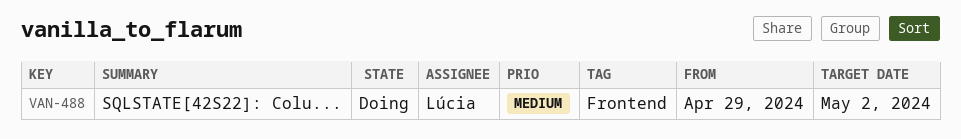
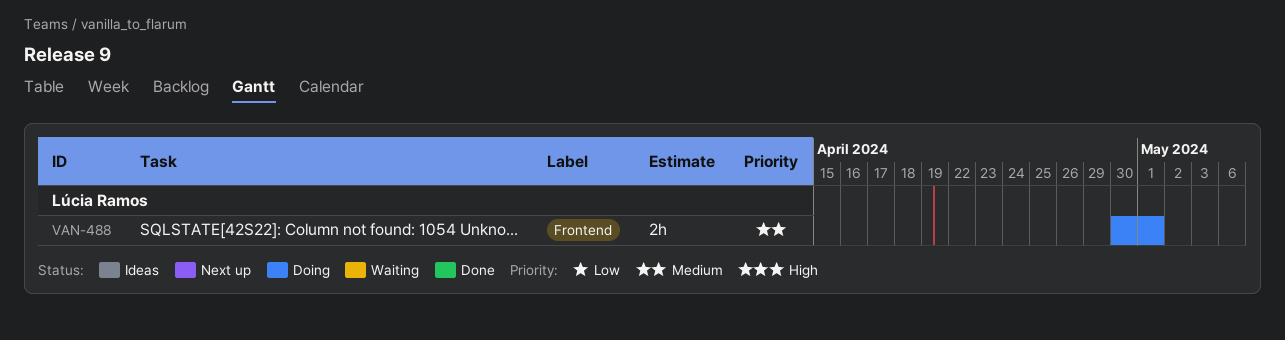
VAN-488, start: Apr 29 -> Apr 30
VAN-488, due: May 2 -> May 1

